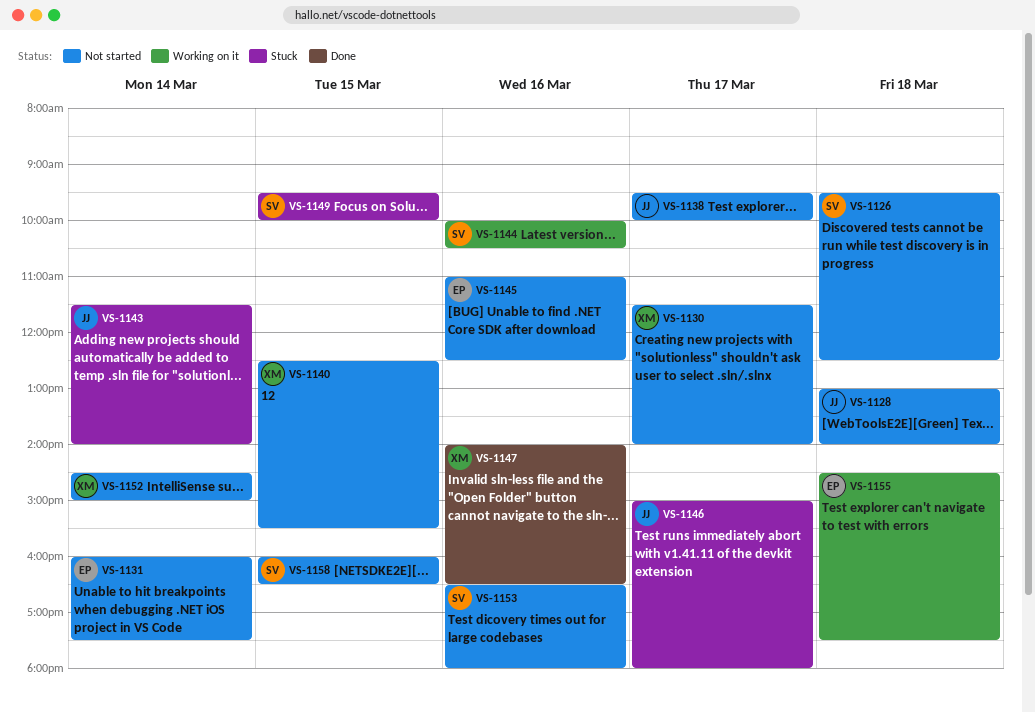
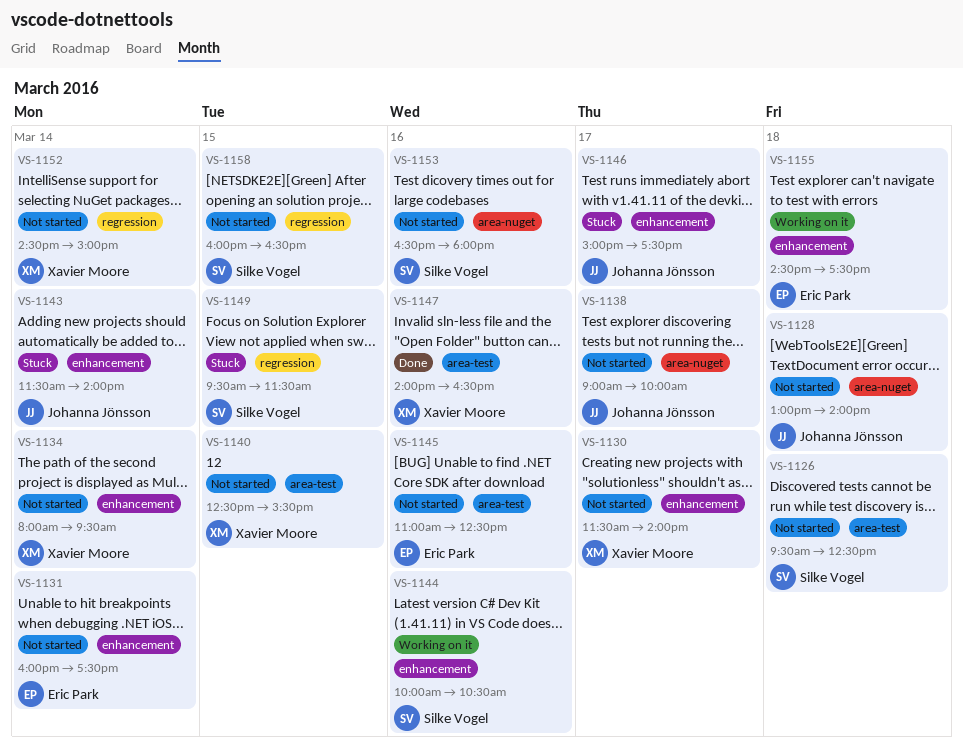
VS-1134: none -> present
VS-1138, begins: 09:30 -> 09:00
VS-1146, ends: 18:00 -> 17:30
VS-1149, ends: 10:00 -> 11:30

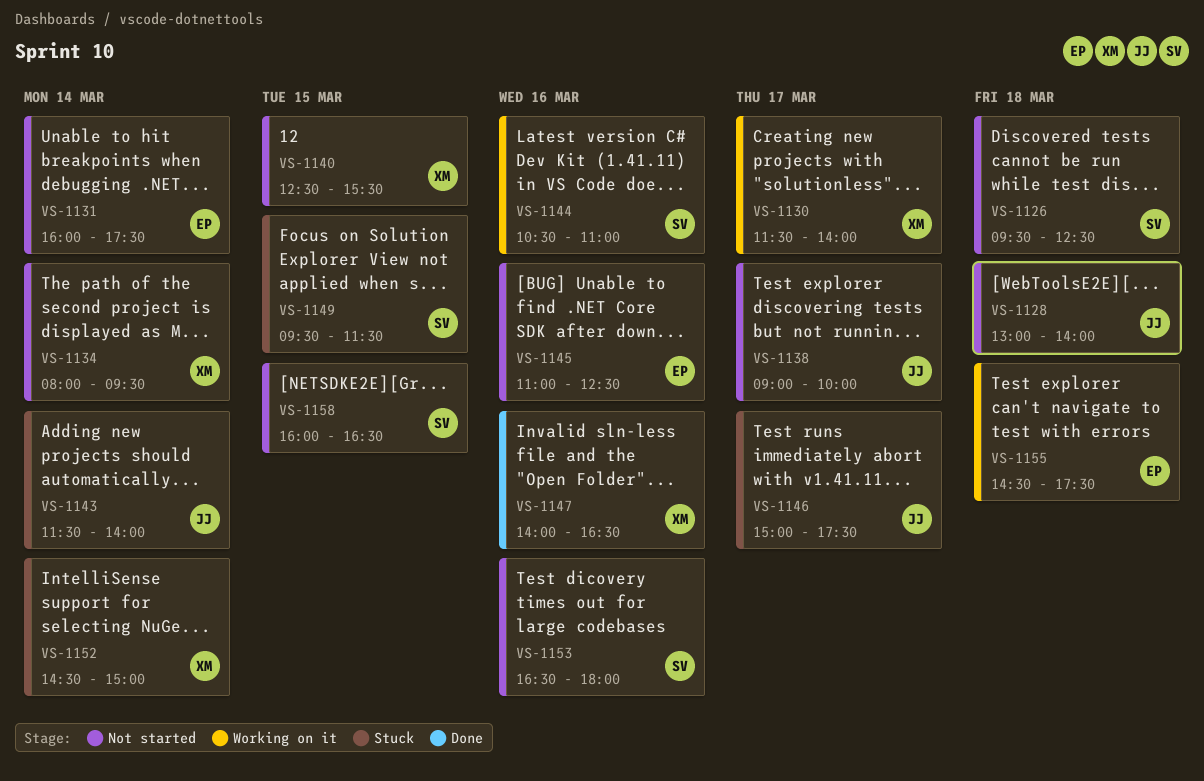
VS-1130, status: Not started -> Working on it
VS-1144, begins: 10:00 -> 10:30
VS-1144, ends: 10:30 -> 11:00
VS-1152, status: Not started -> Stuck

